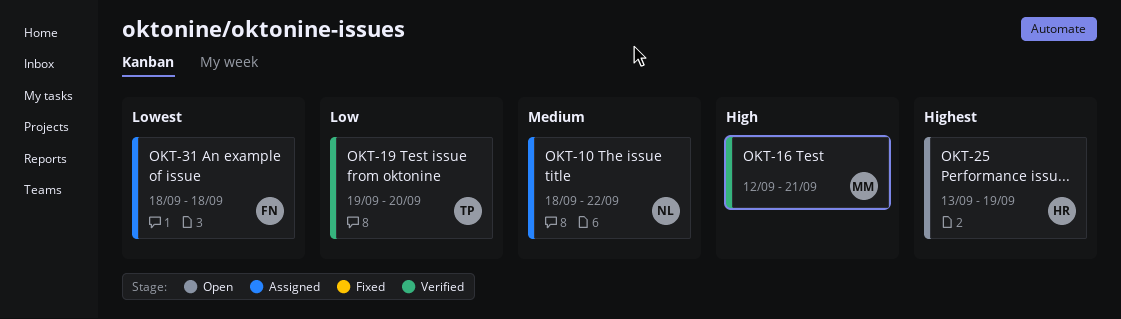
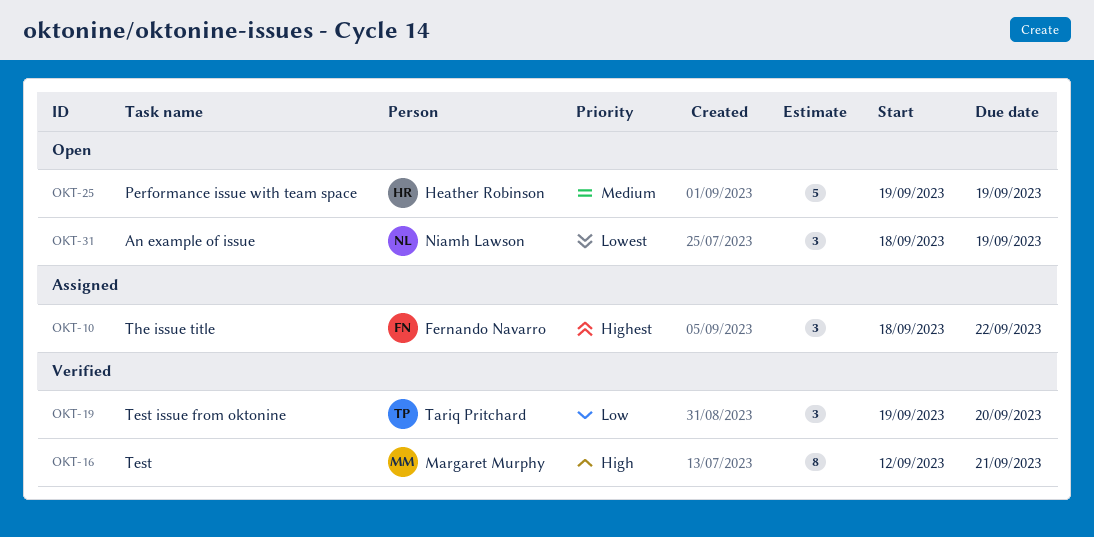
OKT-10, owner: Niamh Lawson -> Fernando Navarro
OKT-10, priority: Medium -> Highest
OKT-25, priority: Highest -> Medium
OKT-25, start: Sep 13 -> Sep 19
OKT-31, status: Assigned -> Open
OKT-31, owner: Fernando Navarro -> Niamh Lawson
OKT-31, due: Sep 18 -> Sep 19

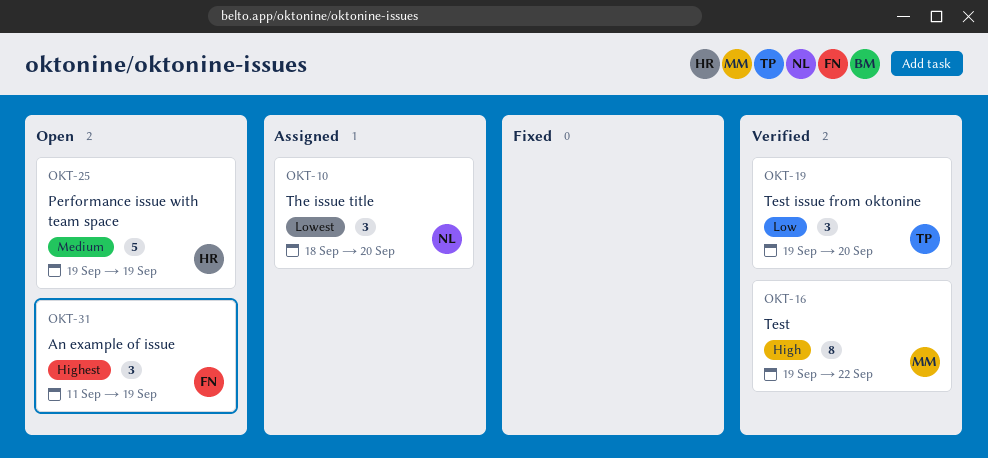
OKT-10, owner: Fernando Navarro -> Niamh Lawson
OKT-10, priority: Highest -> Lowest
OKT-10, due: Sep 22 -> Sep 20
OKT-16, start: Sep 12 -> Sep 19
OKT-16, due: Sep 21 -> Sep 22
OKT-31, owner: Niamh Lawson -> Fernando Navarro
OKT-31, priority: Lowest -> Highest
OKT-31, start: Sep 18 -> Sep 11

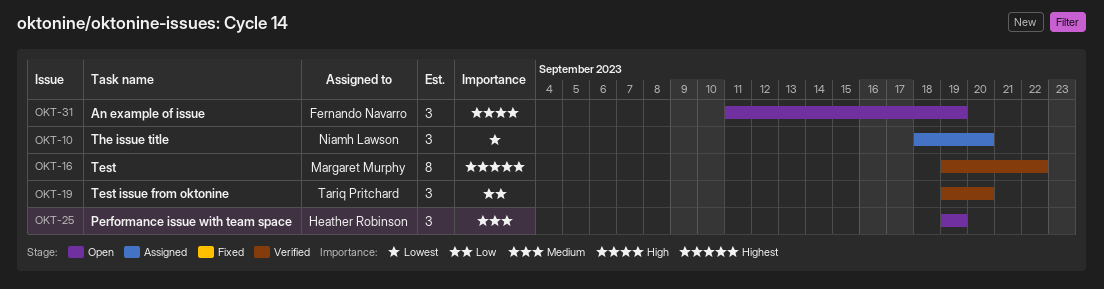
OKT-16, priority: High -> Highest
OKT-25, estimate: 5 -> 3
OKT-31, priority: Highest -> High

